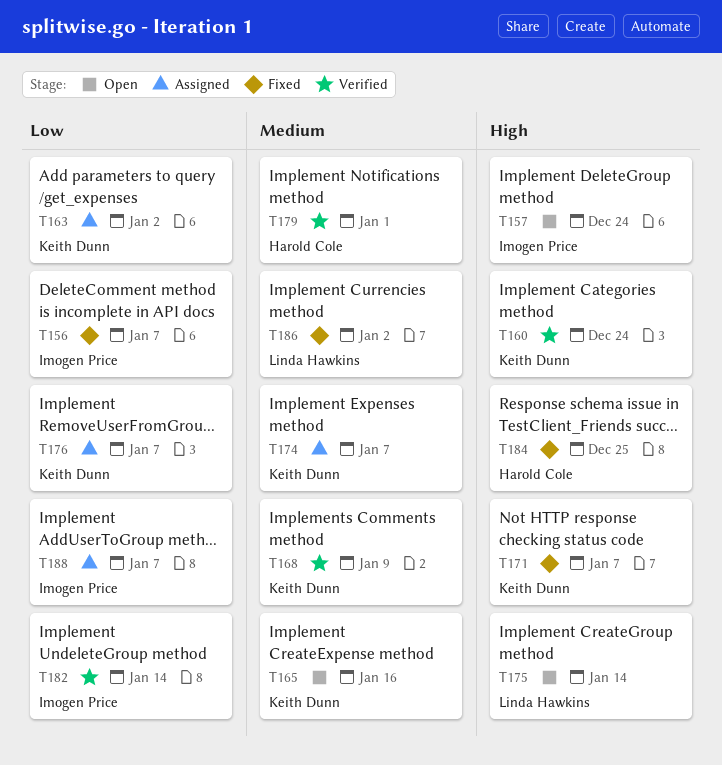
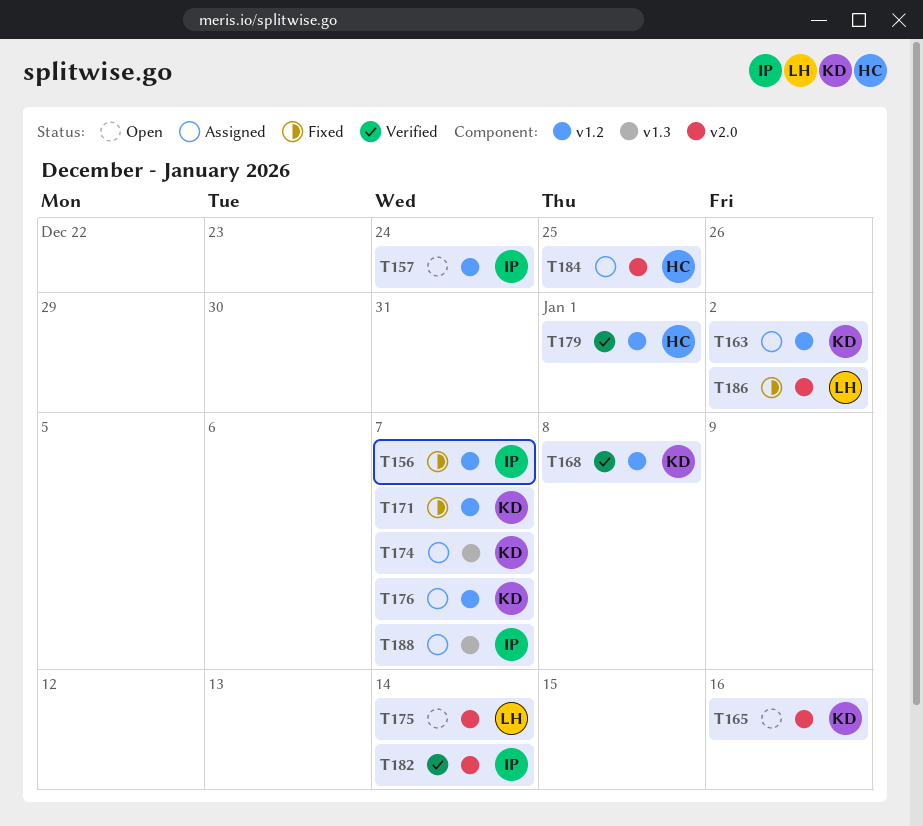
T160: present -> none
T168, due: Jan 9 -> Jan 8
T184, status: Fixed -> Assigned

